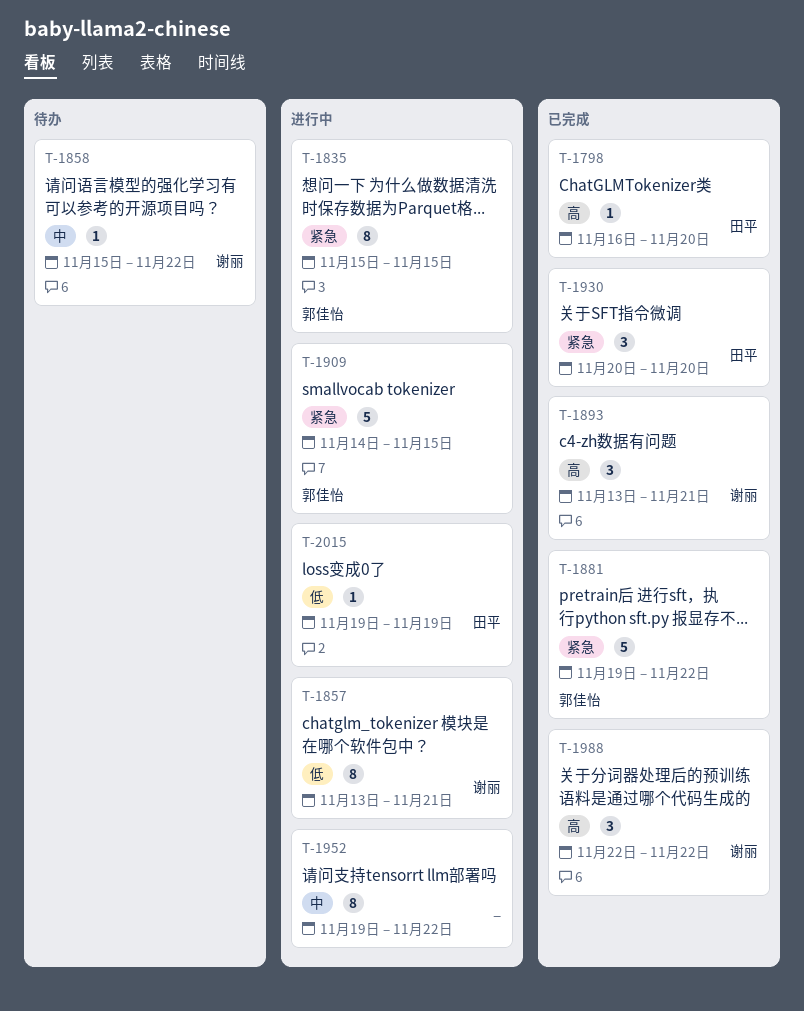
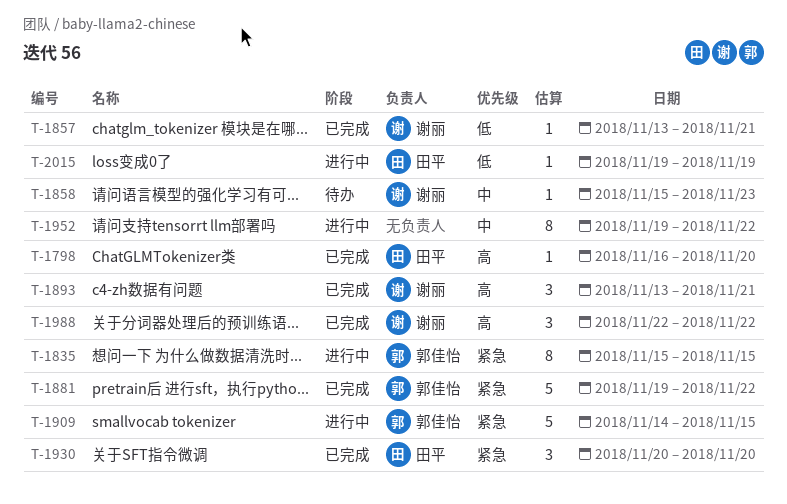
T-1857, status: 进行中 -> 已完成
T-1857, estimate: 8 -> 1
T-1858, due: Nov 22 -> Nov 23

